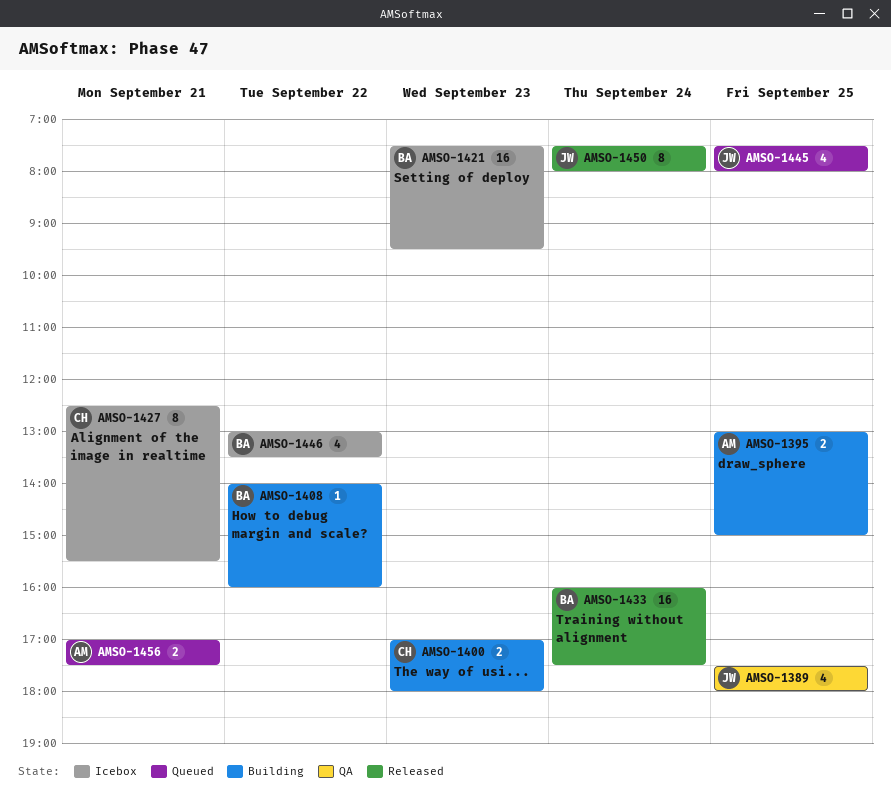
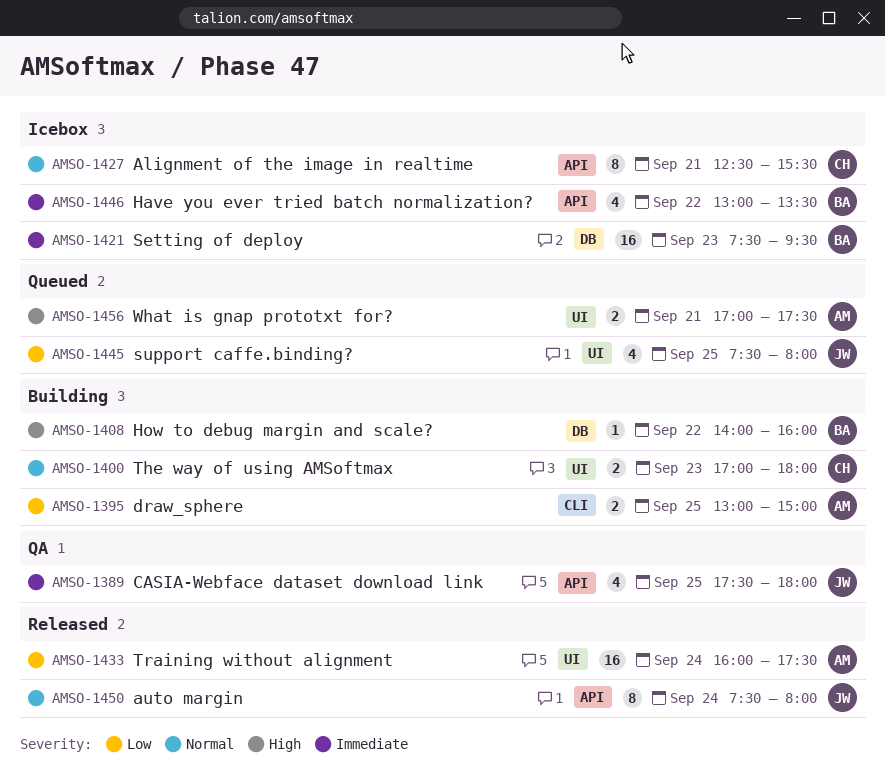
AMSO-1433, owner: BA -> AM

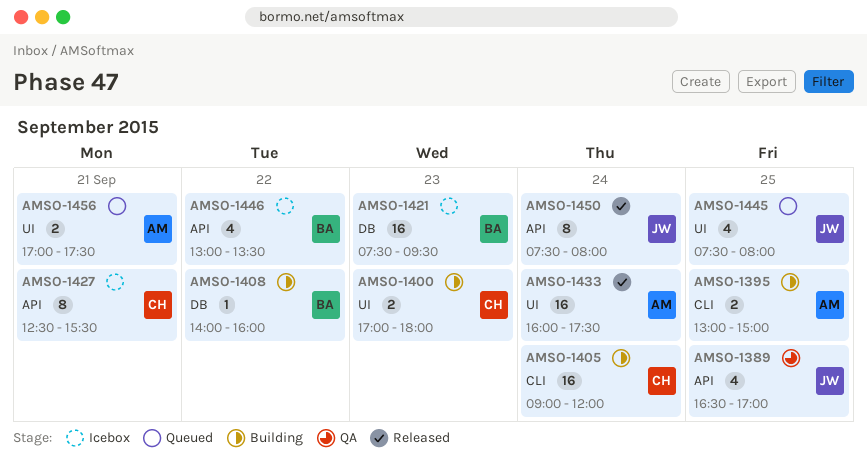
AMSO-1389, begins: 17:30 -> 16:30
AMSO-1389, ends: 18:00 -> 17:00
AMSO-1405: none -> present

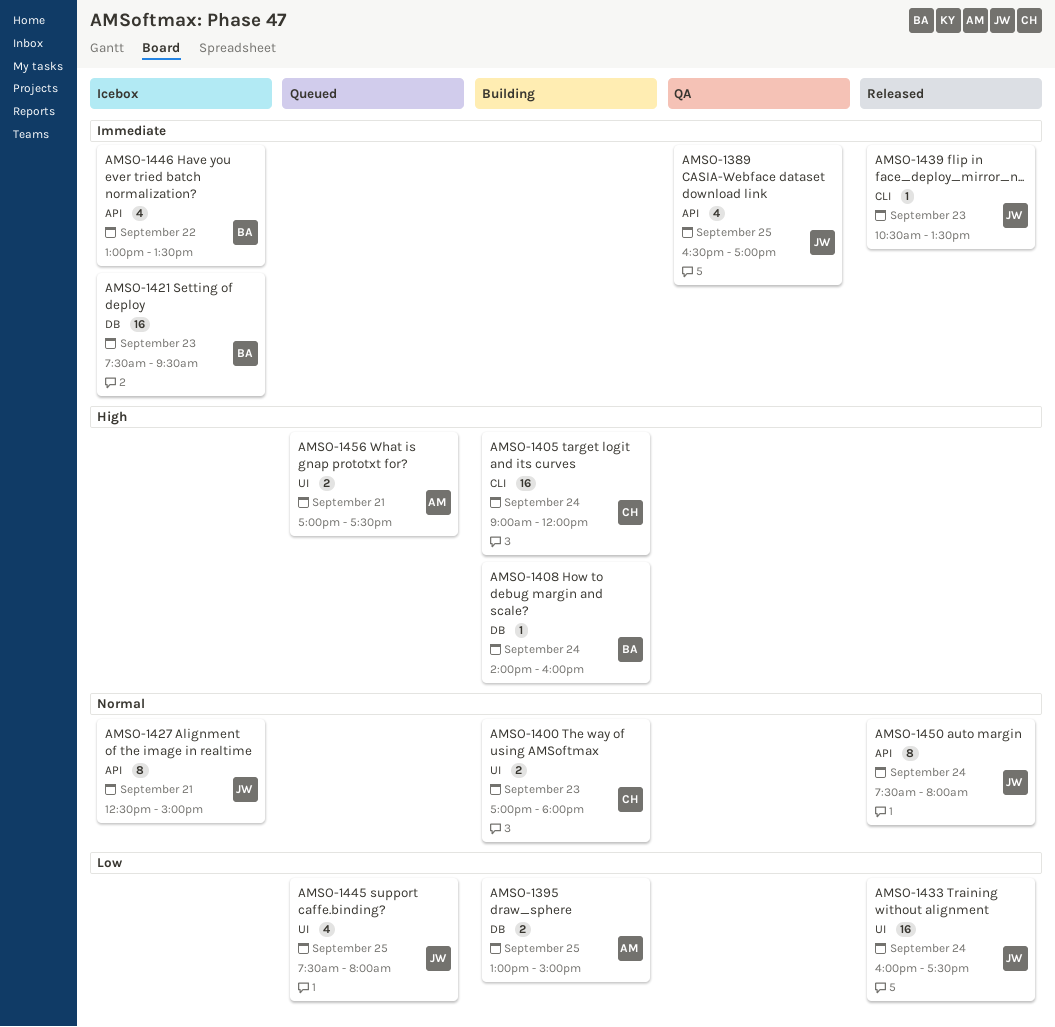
AMSO-1395, label: CLI -> DB
AMSO-1408, day: Sep 22 -> Sep 24
AMSO-1427, owner: CH -> JW
AMSO-1427, ends: 15:30 -> 15:00
AMSO-1433, owner: AM -> JW
AMSO-1439: none -> present

